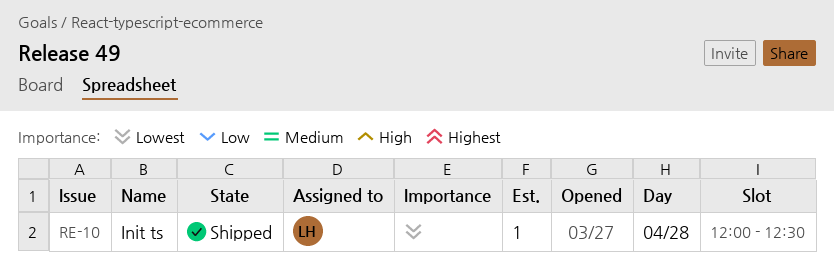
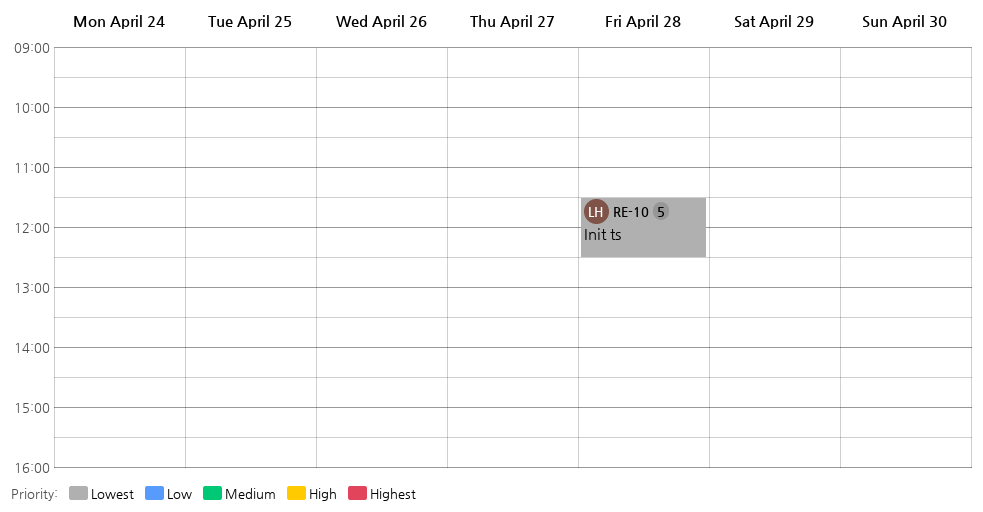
RE-10, estimate: 1 -> 5
RE-10, begins: 12:00 -> 11:30

